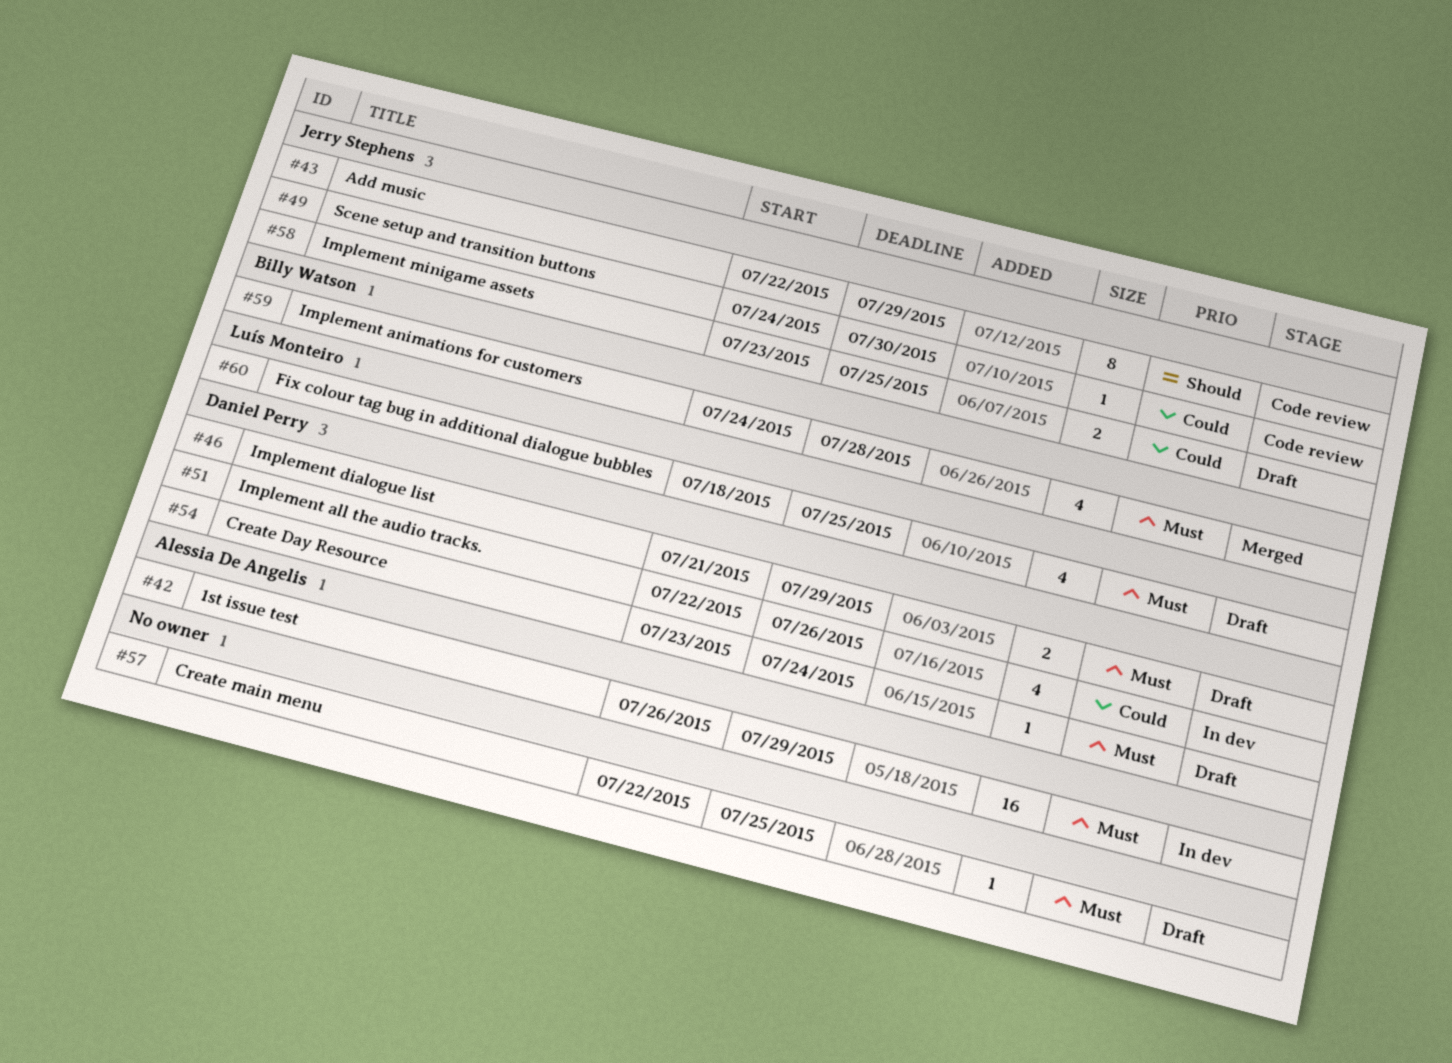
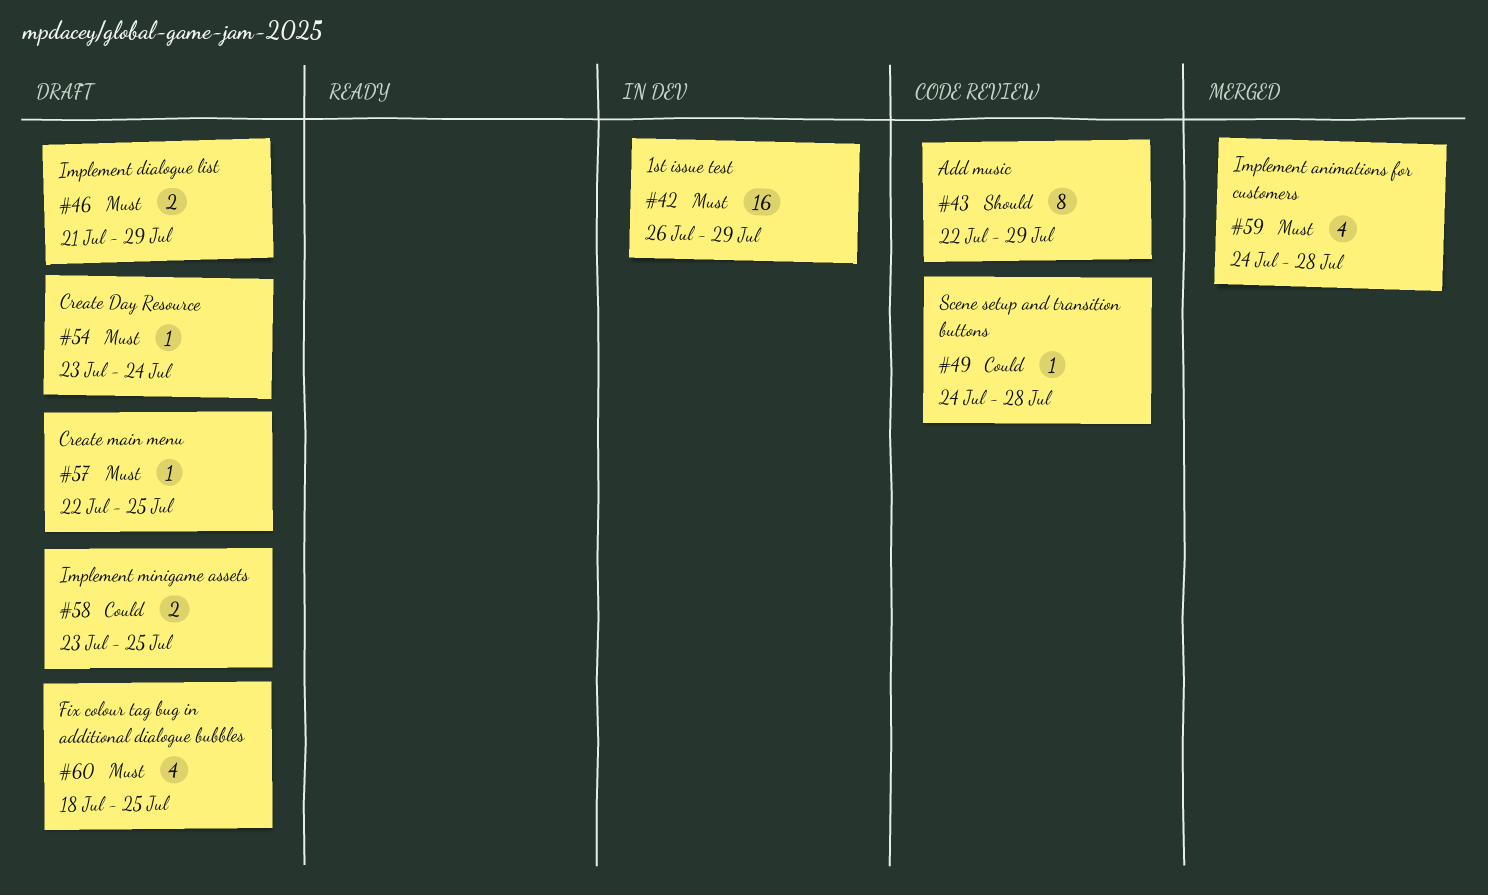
#49, due: Jul 30 -> Jul 28
#51: present -> none

